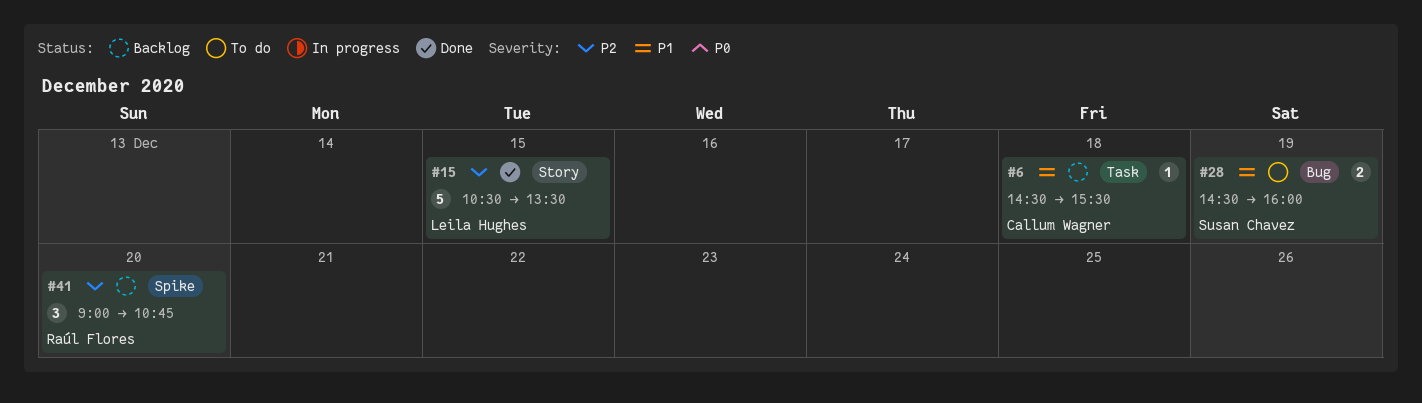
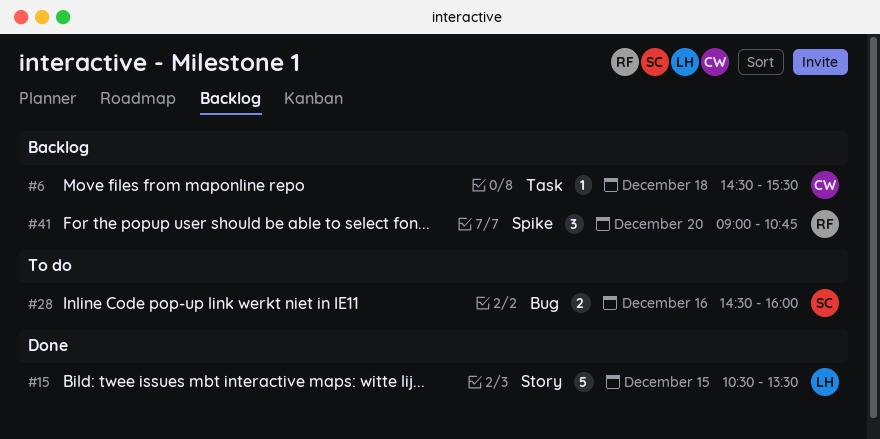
#28, day: Dec 19 -> Dec 16

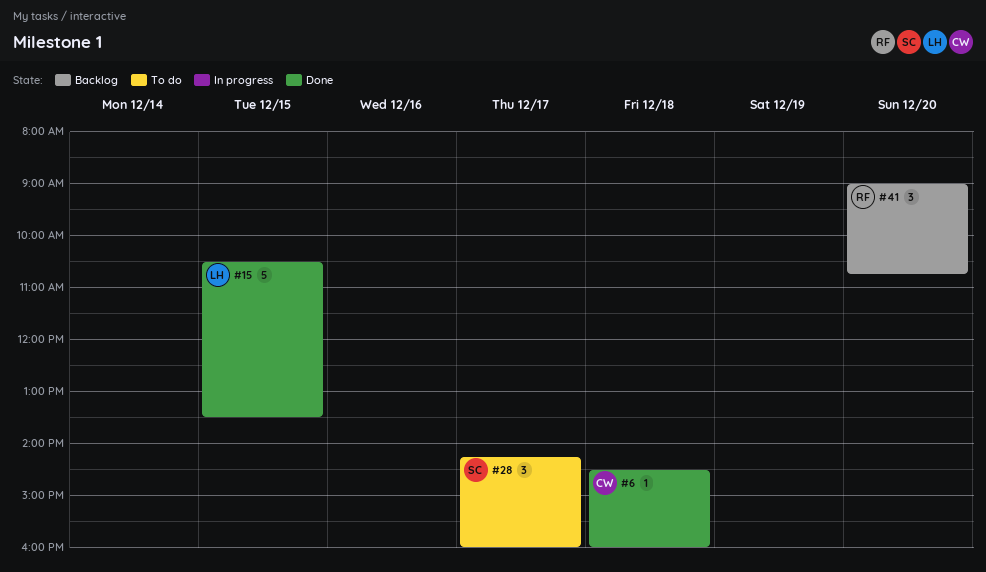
#6, status: Backlog -> Done
#6, ends: 15:30 -> 16:00
#28, estimate: 2 -> 3
#28, day: Dec 16 -> Dec 17
#28, begins: 14:30 -> 14:15

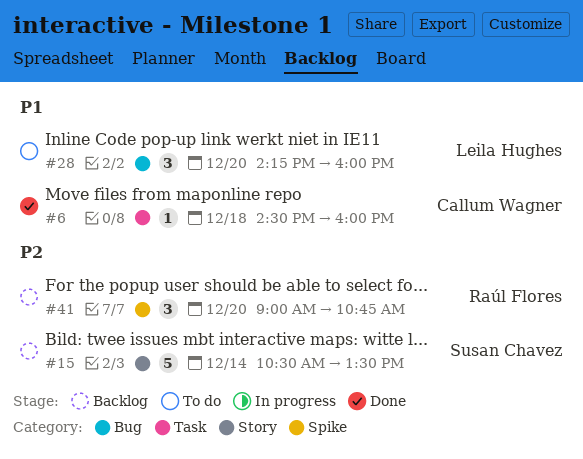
#15, status: Done -> Backlog
#15, owner: Leila Hughes -> Susan Chavez
#15, day: Dec 15 -> Dec 14
#28, owner: Susan Chavez -> Leila Hughes
#28, day: Dec 17 -> Dec 20

